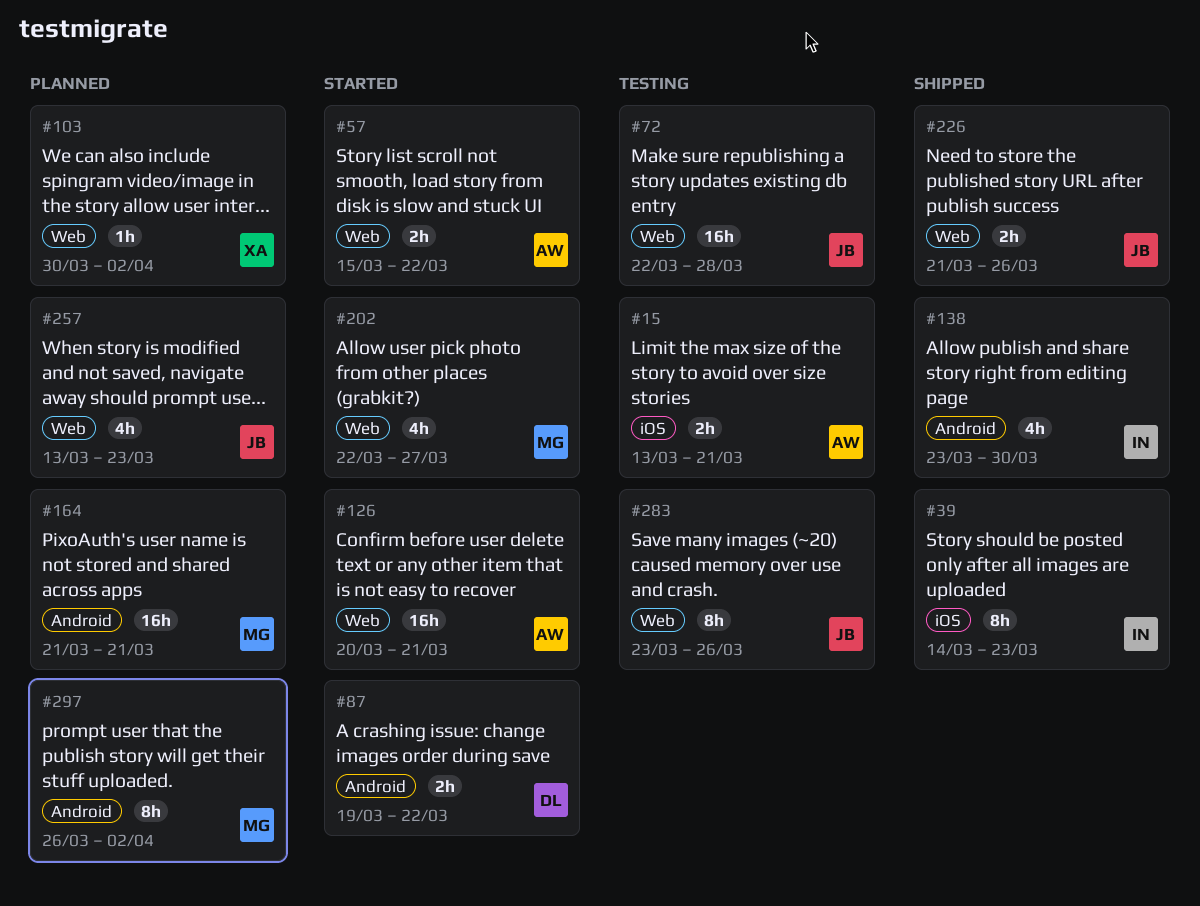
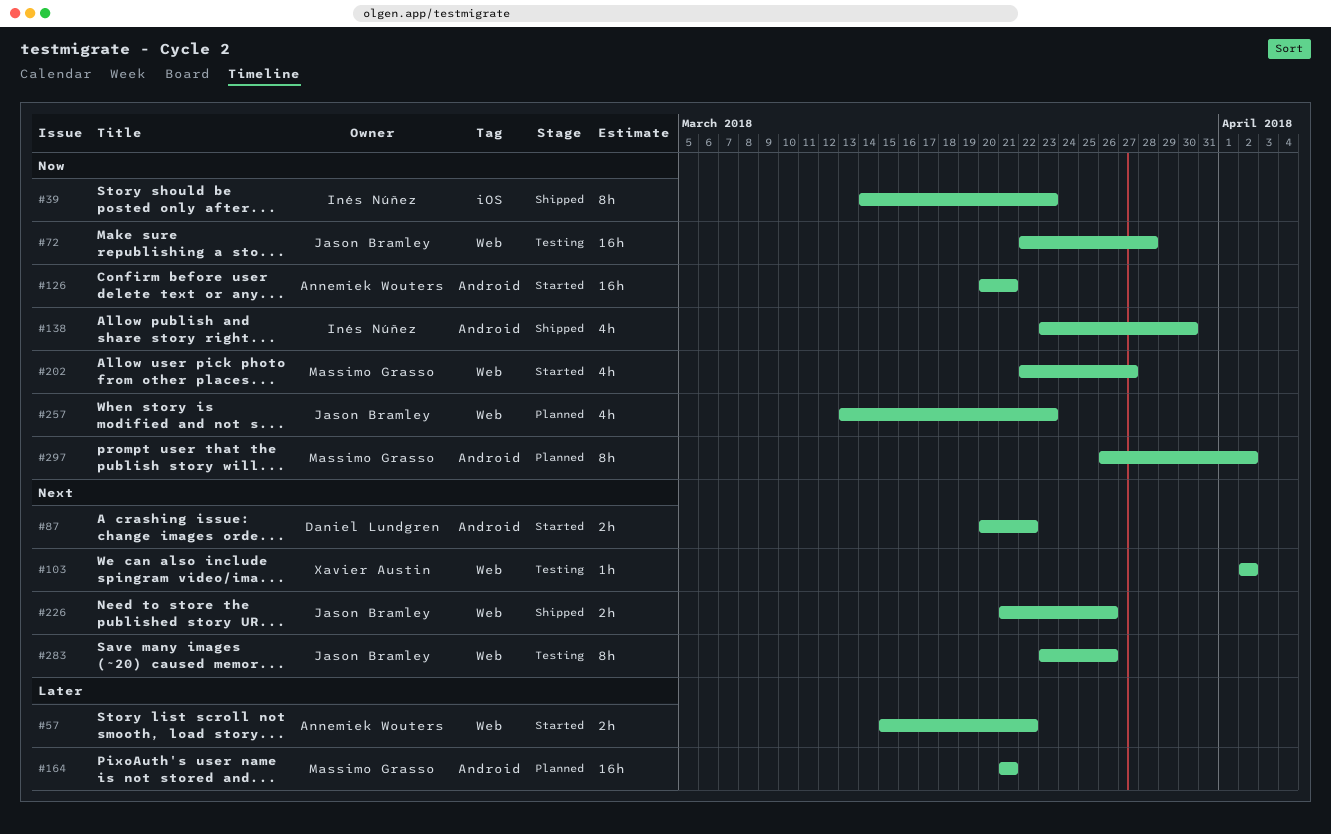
#15: present -> none
#87, start: Mar 19 -> Mar 20
#103, status: Planned -> Testing
#103, start: Mar 30 -> Apr 2
#126, label: Web -> Android

